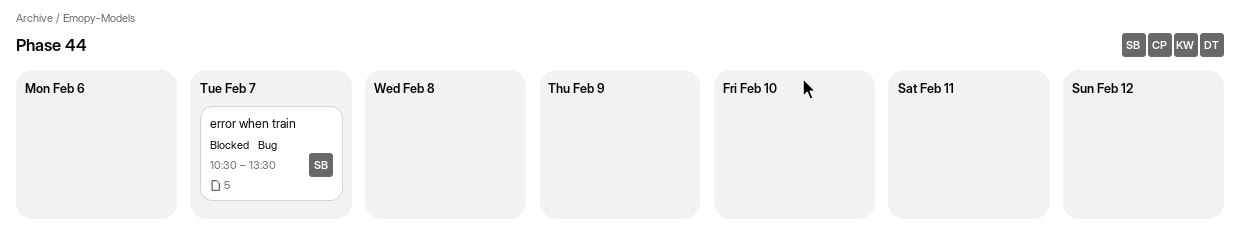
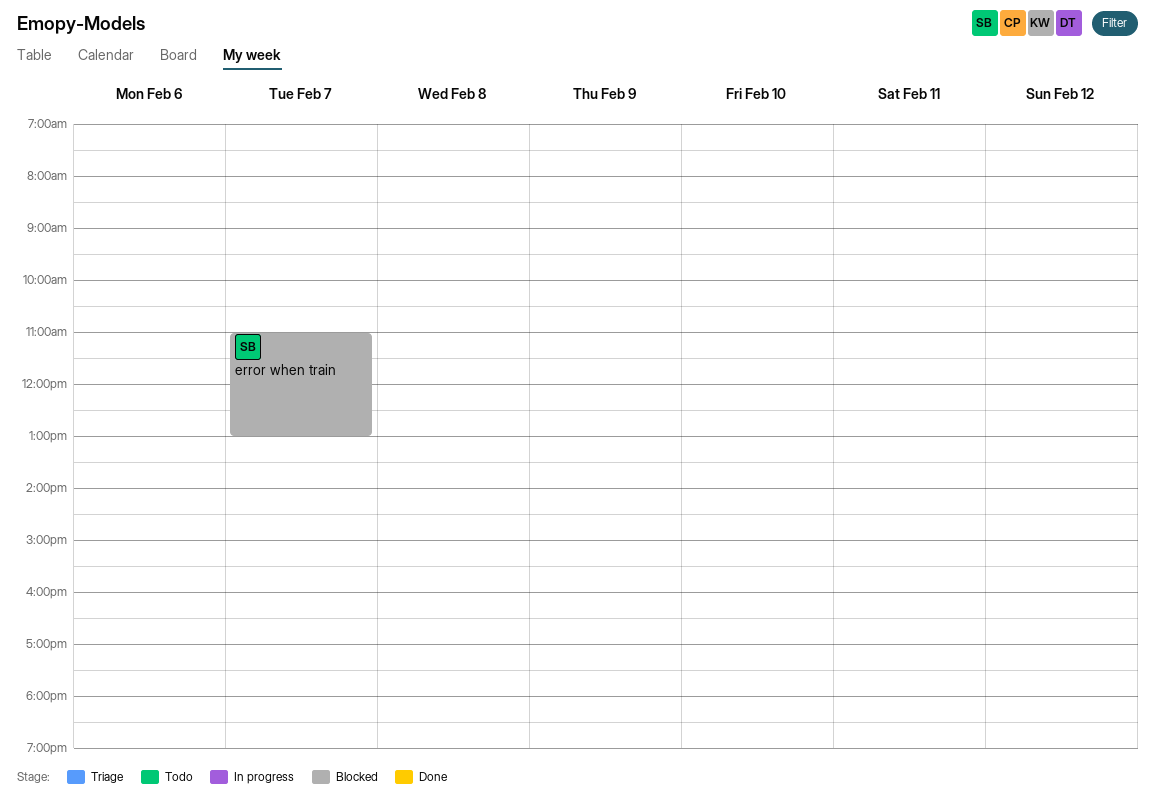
error when train, begins: 10:30 -> 11:00
error when train, ends: 13:30 -> 13:00

